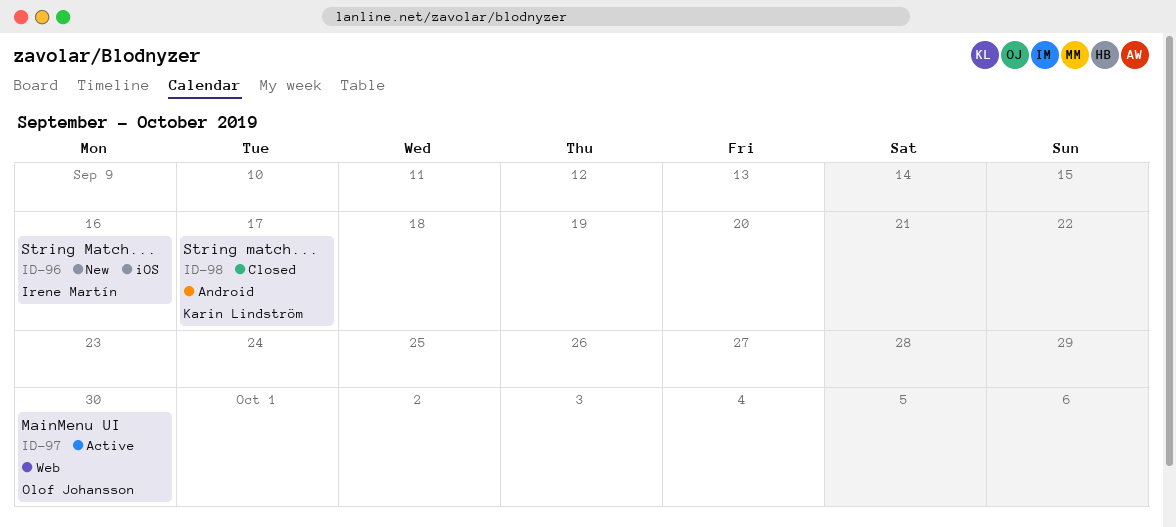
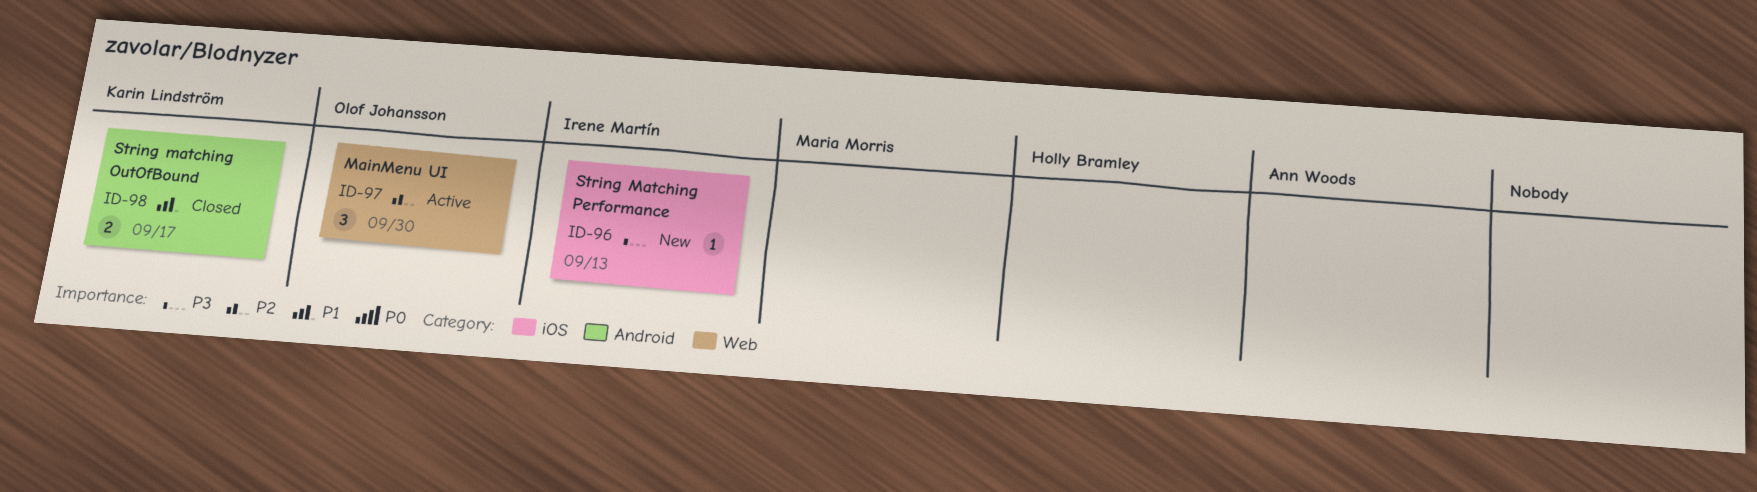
ID-96, due: Sep 16 -> Sep 13

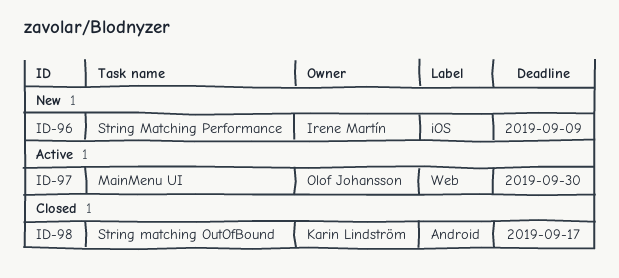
ID-96, due: Sep 13 -> Sep 9

